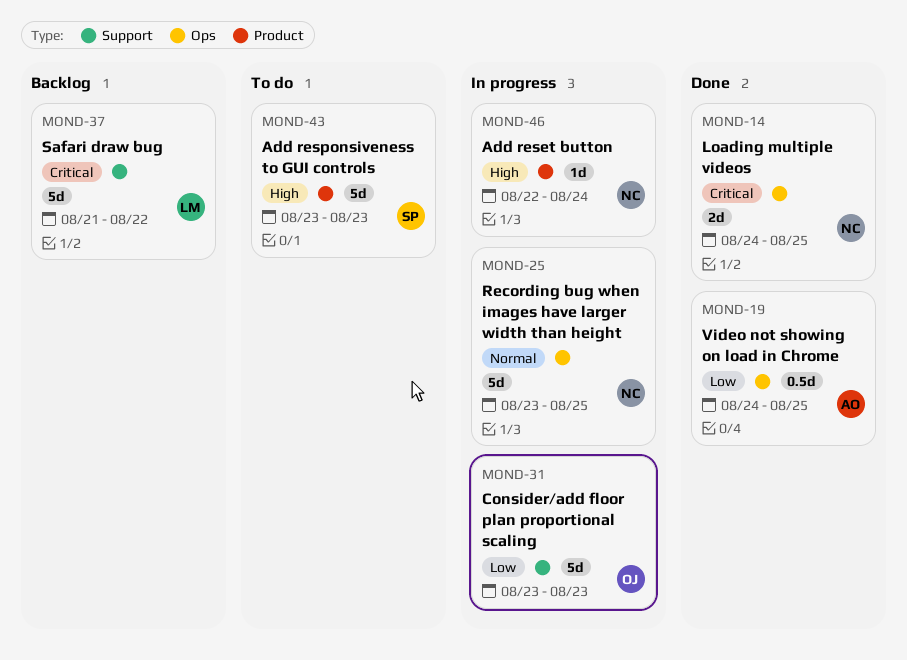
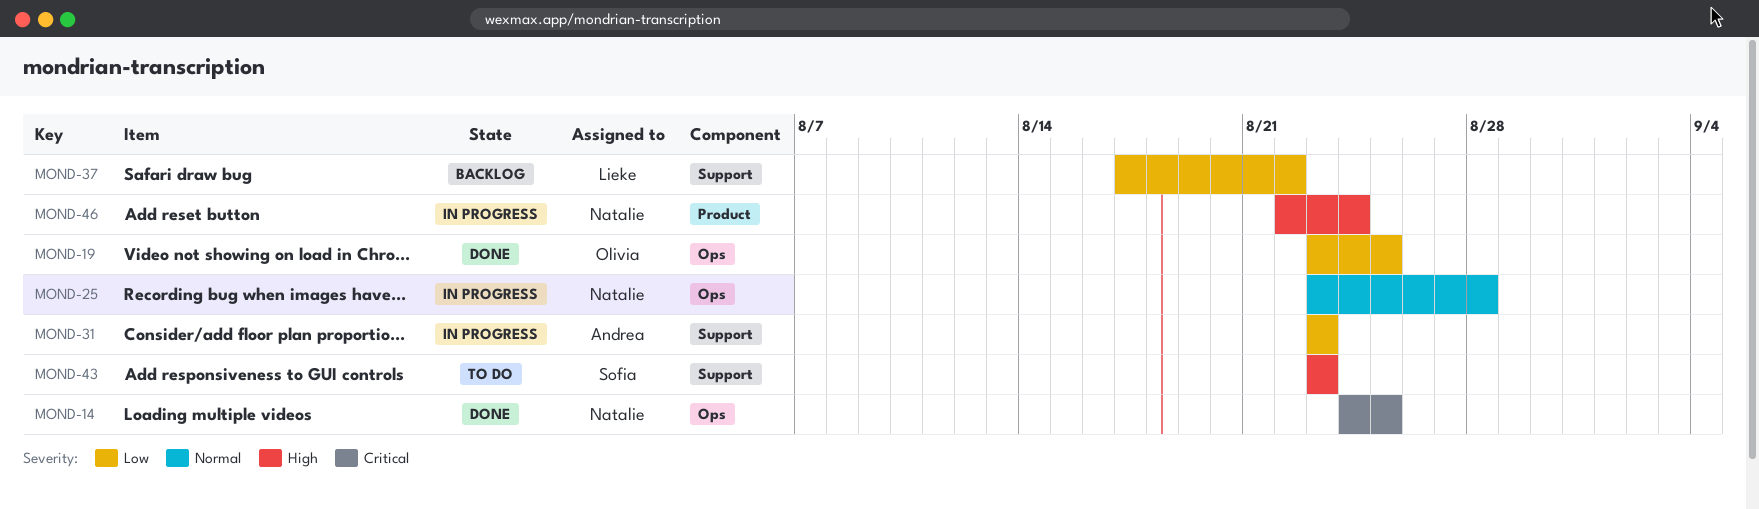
MOND-19, owner: Andrea -> Olivia
MOND-19, start: Aug 24 -> Aug 23
MOND-25, due: Aug 25 -> Aug 28
MOND-31, owner: Olivia -> Andrea
MOND-37, priority: Critical -> Low
MOND-37, start: Aug 21 -> Aug 17
MOND-43, label: Product -> Support

